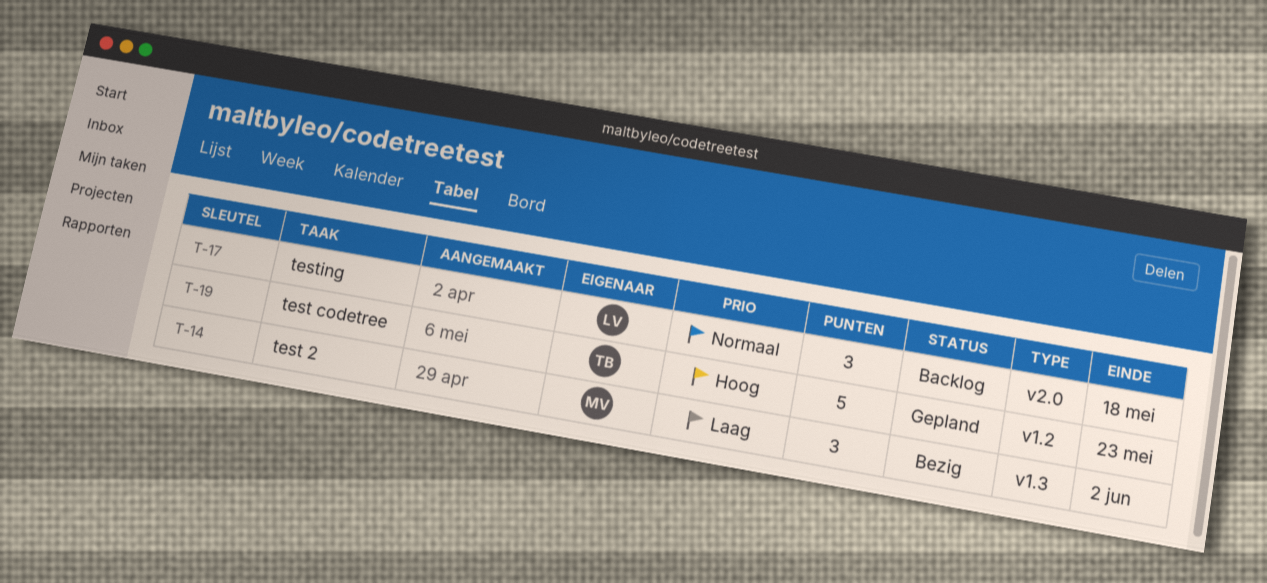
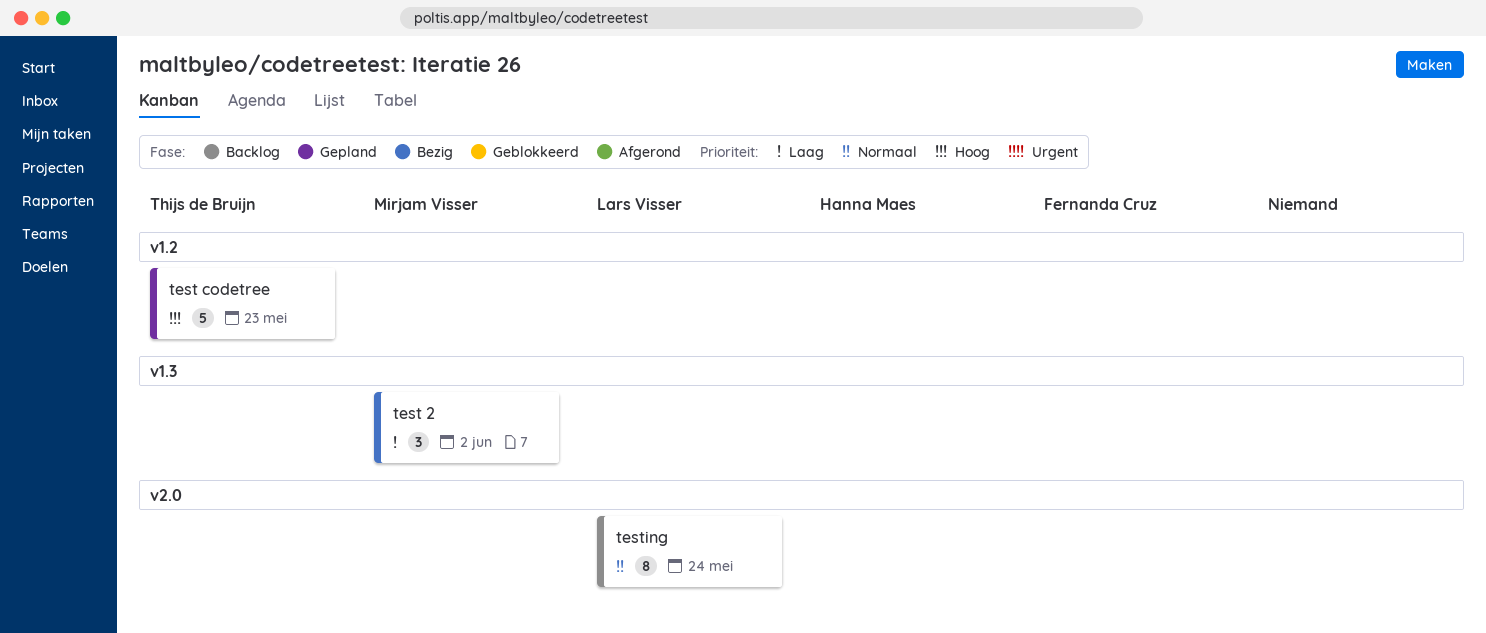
testing, estimate: 3 -> 8
testing, due: May 18 -> May 24

